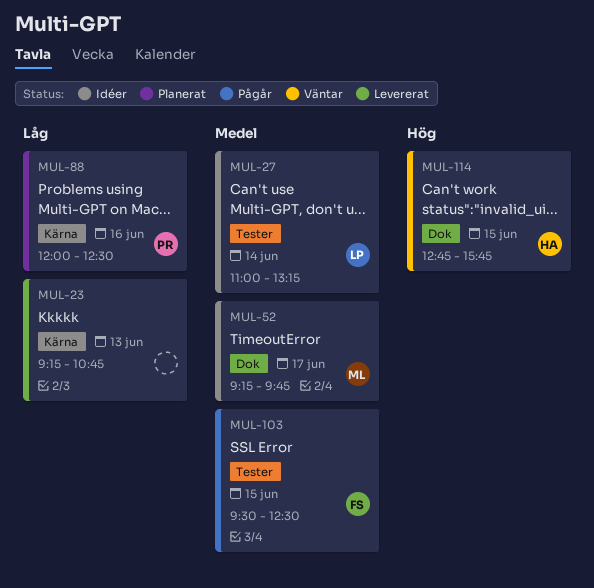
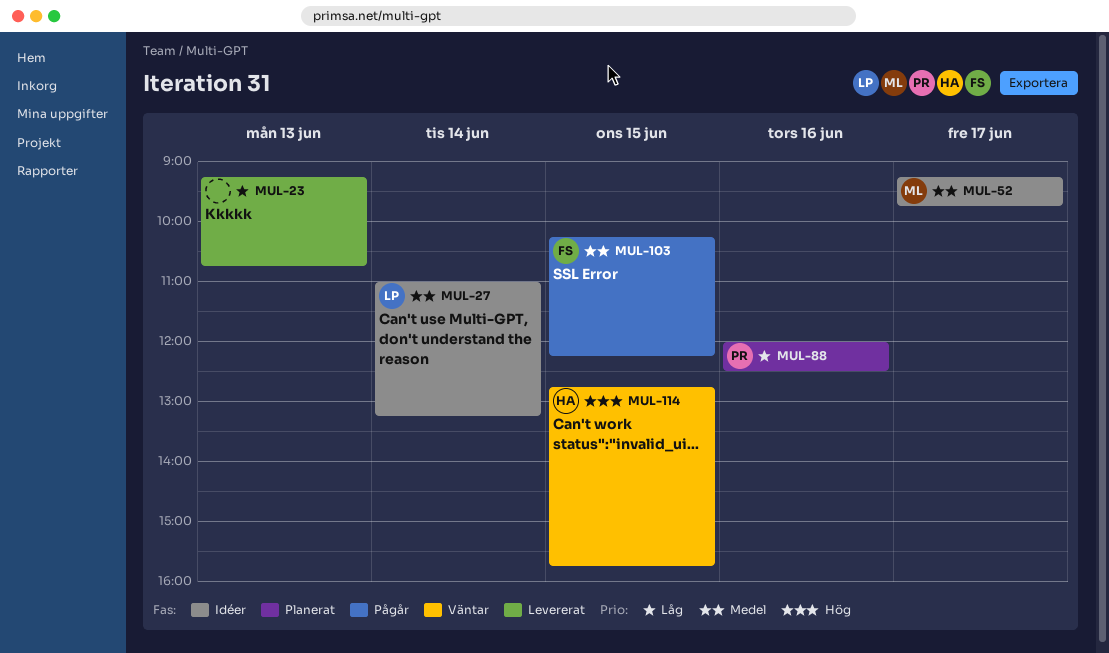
MUL-103, begins: 09:30 -> 10:15
MUL-103, ends: 12:30 -> 12:15

